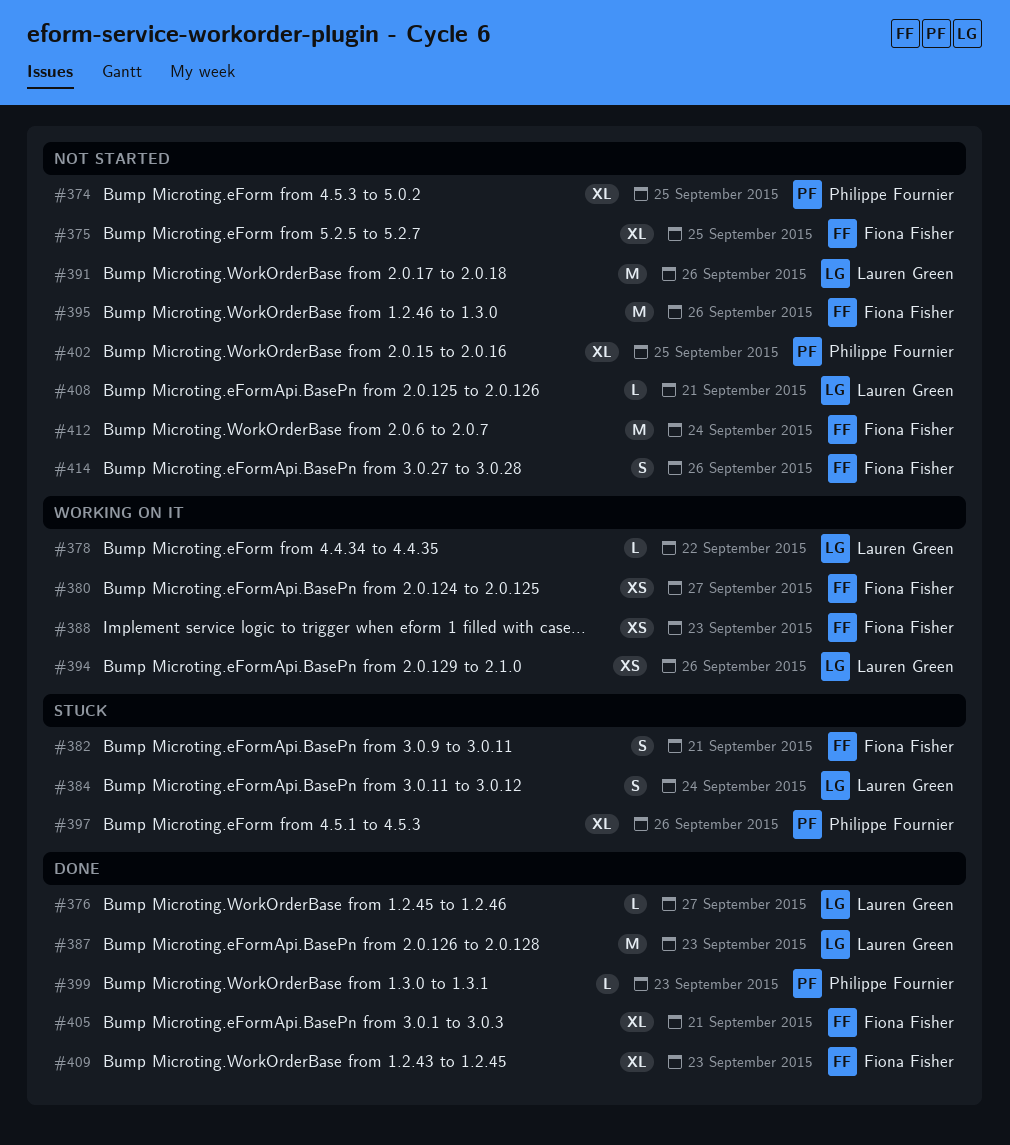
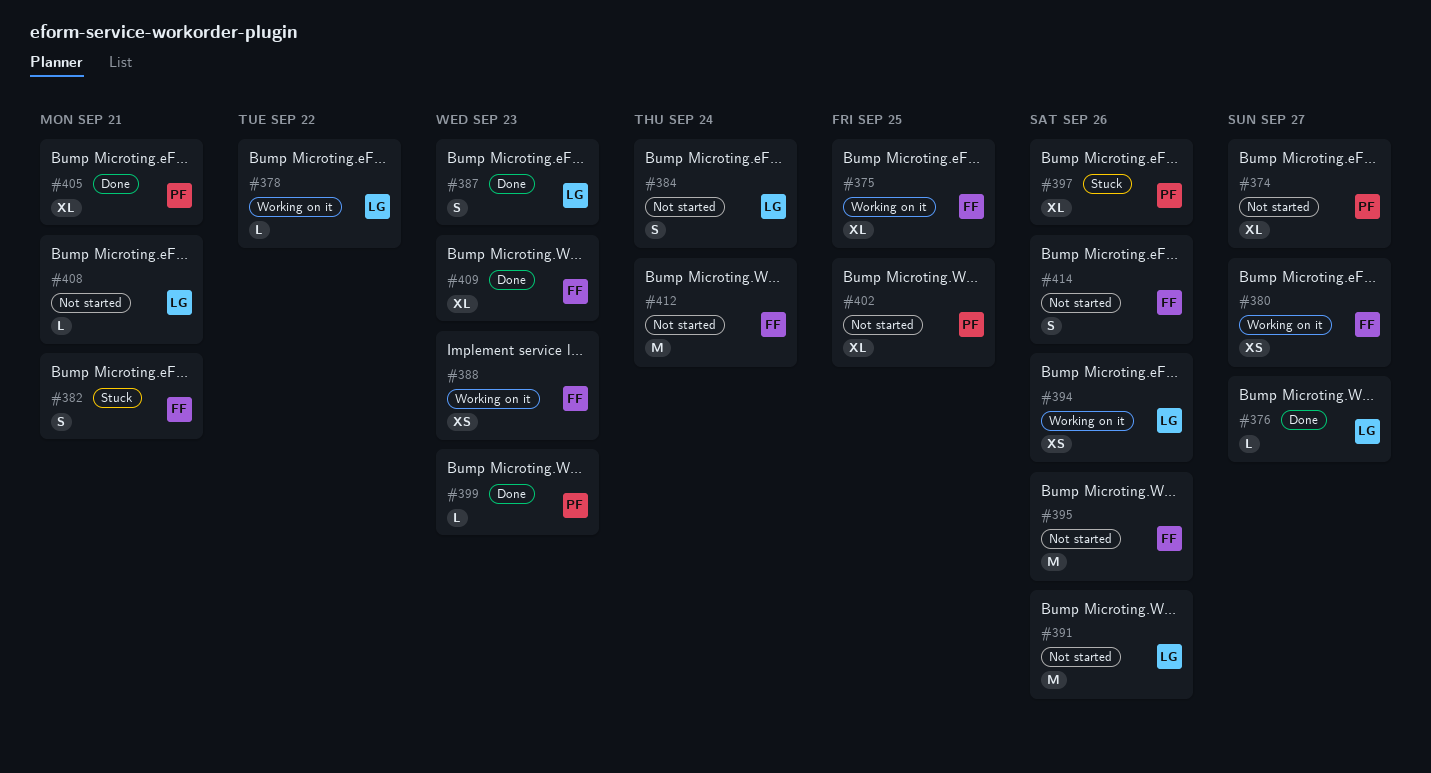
#374, due: Sep 25 -> Sep 27
#375, status: Not started -> Working on it
#384, status: Stuck -> Not started
#387, estimate: M -> S
#405, owner: Fiona Fisher -> Philippe Fournier

